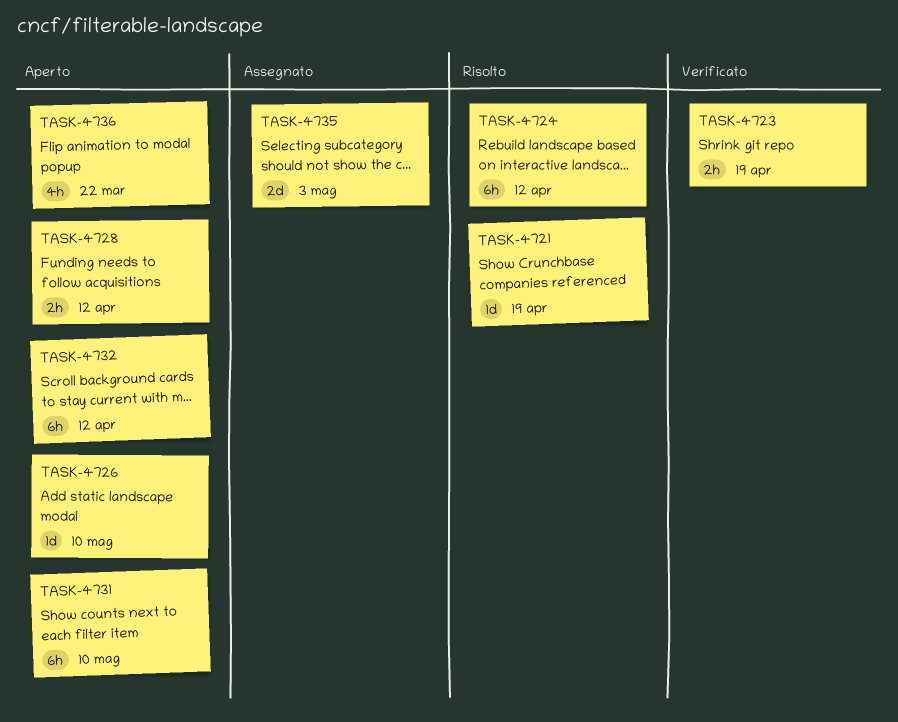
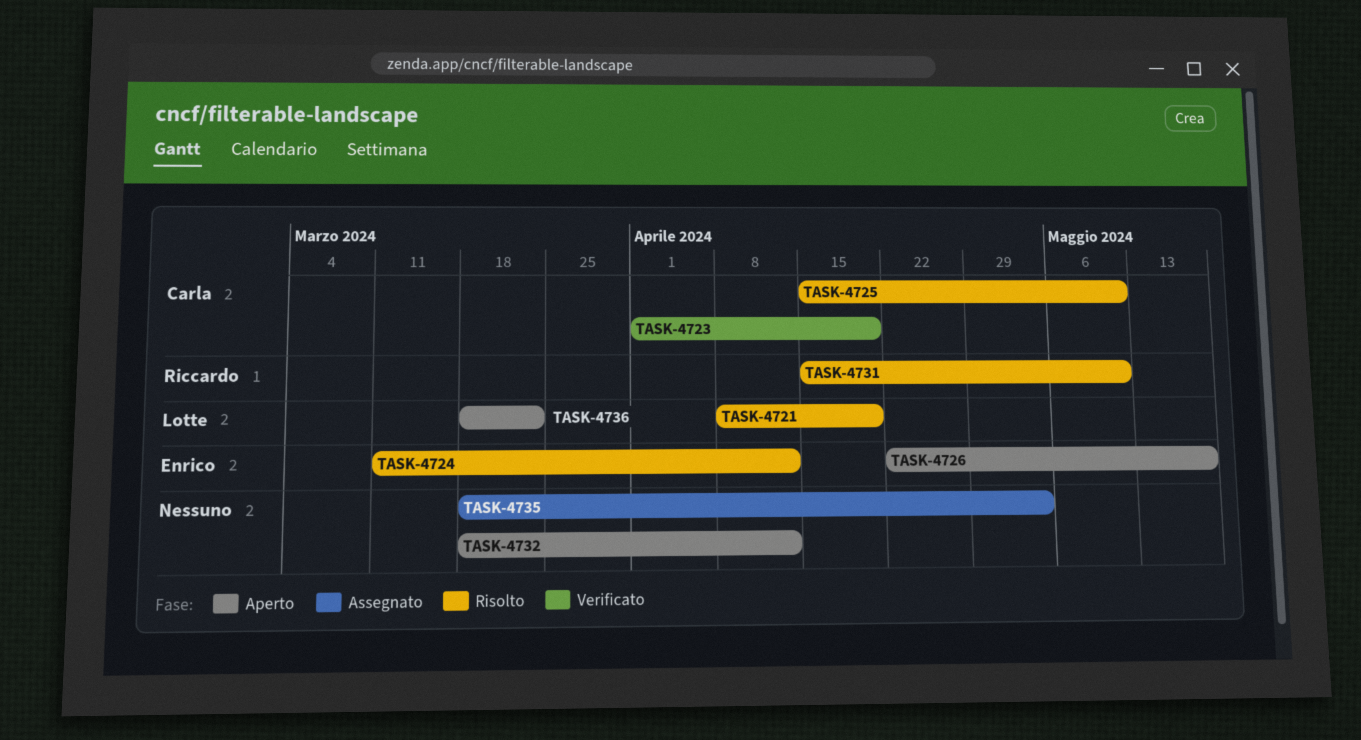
TASK-4725: none -> present
TASK-4726, due: May 10 -> May 17
TASK-4728: present -> none
TASK-4731, status: Aperto -> Risolto

